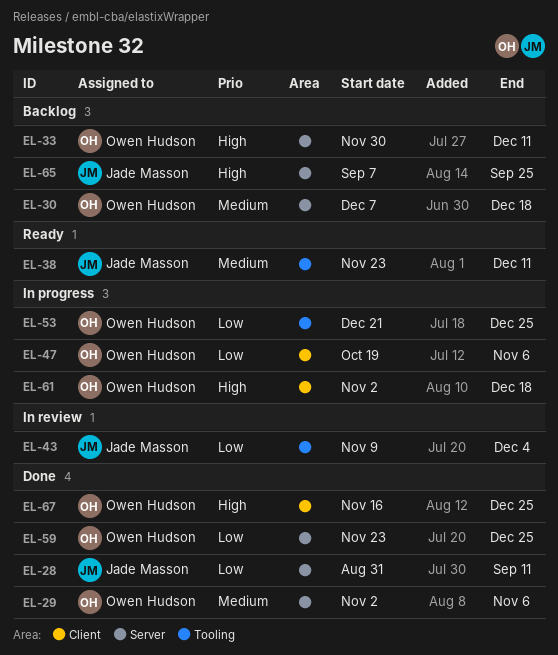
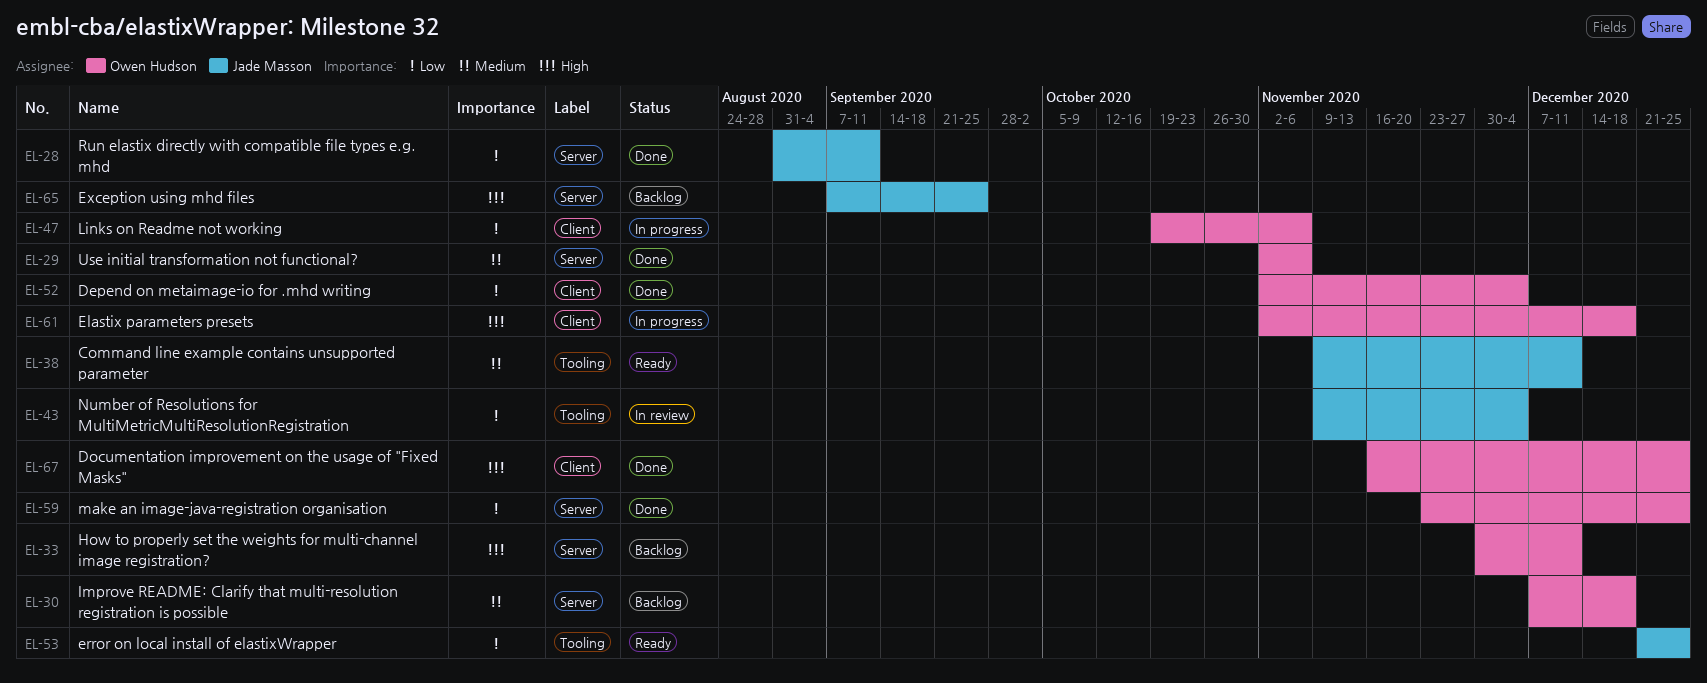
EL-38, start: Nov 23 -> Nov 9
EL-52: none -> present
EL-53, status: In progress -> Ready
EL-53, owner: Owen Hudson -> Jade Masson

